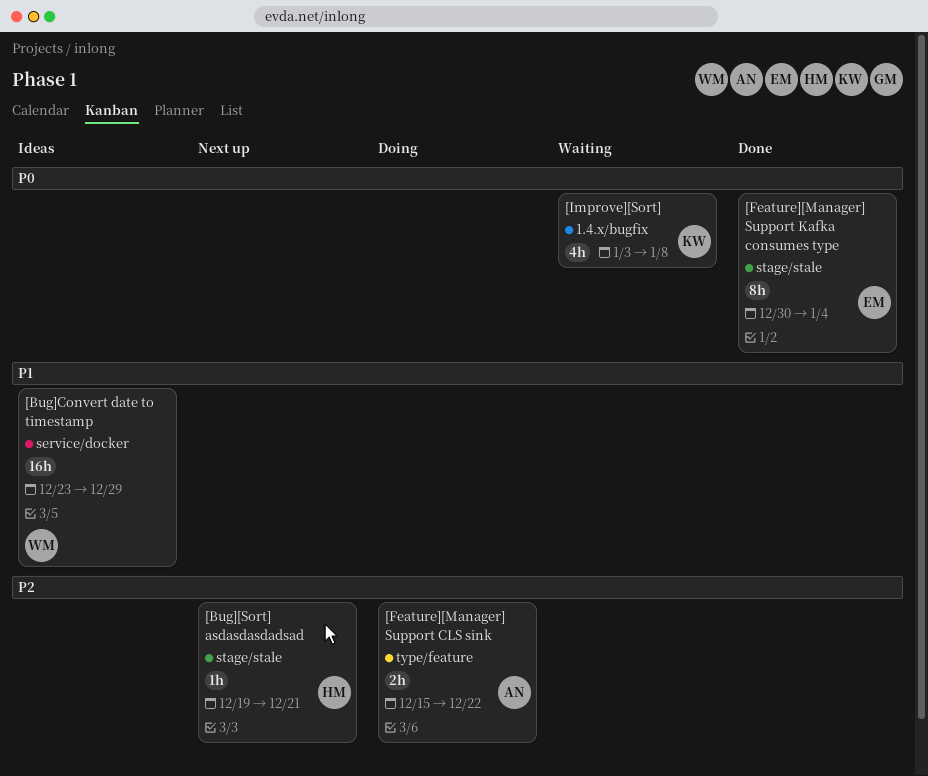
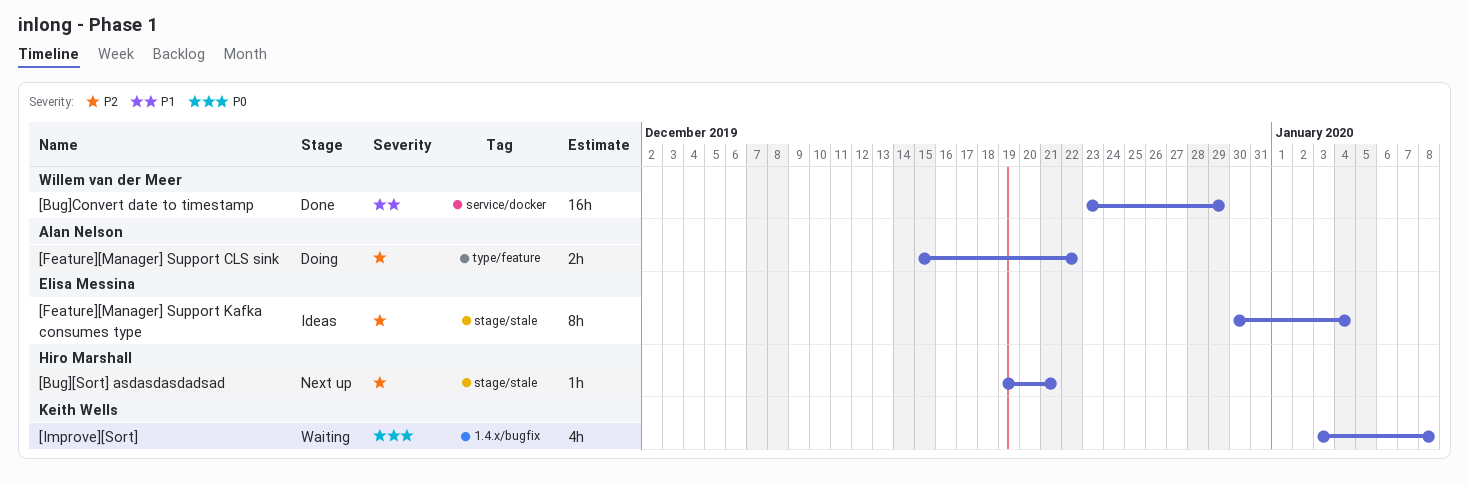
[Bug]Convert date to timestamp, status: Ideas -> Done
[Feature][Manager] Support Kafka consumes type, status: Done -> Ideas
[Feature][Manager] Support Kafka consumes type, priority: P0 -> P2

